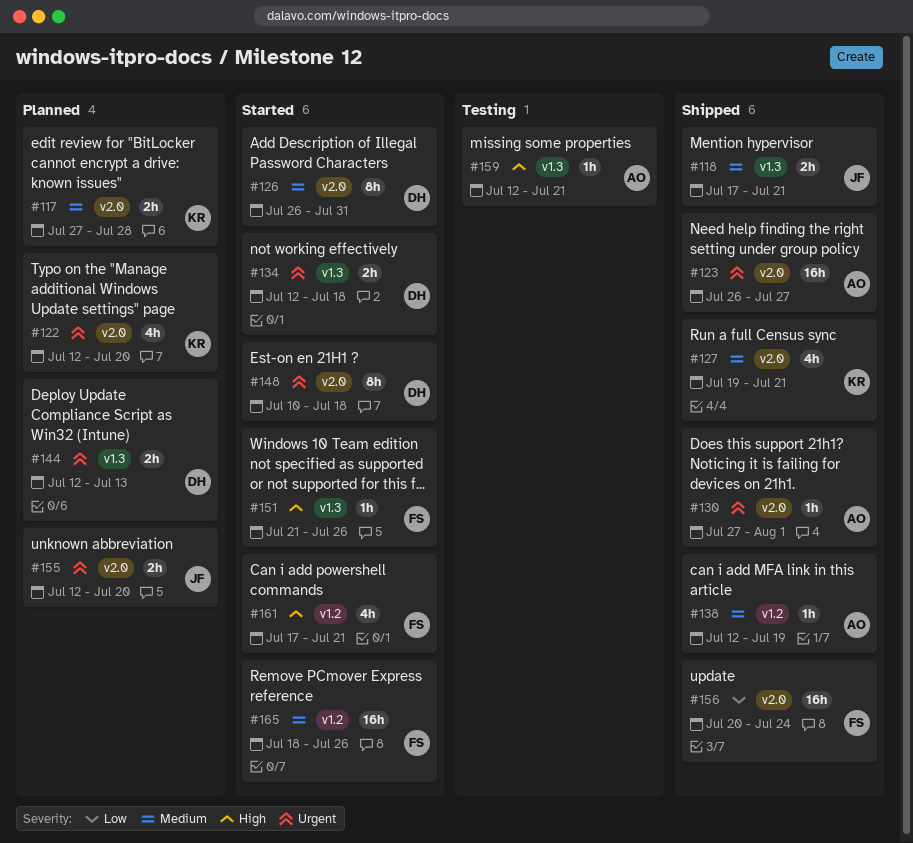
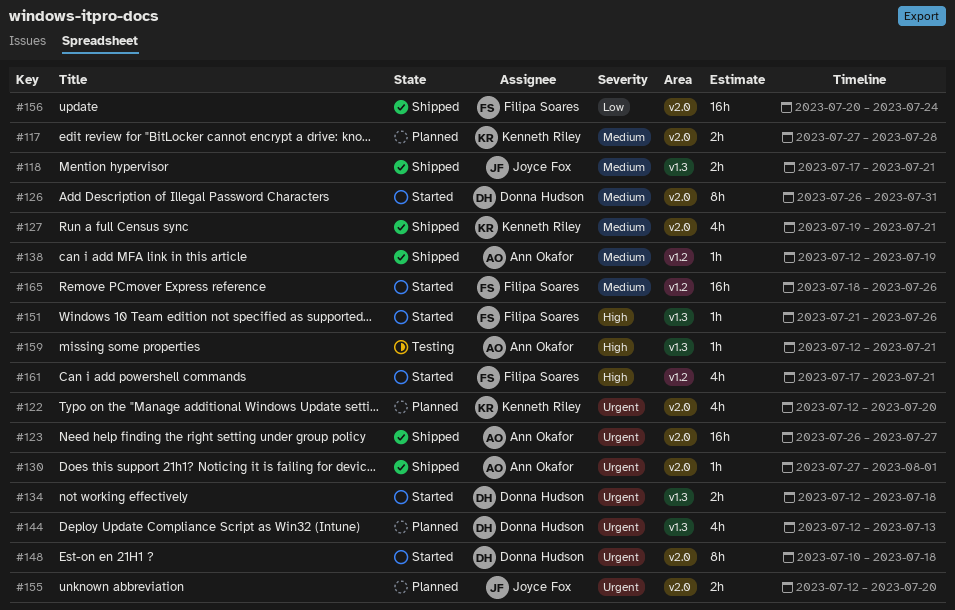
#144, estimate: 2h -> 4h

